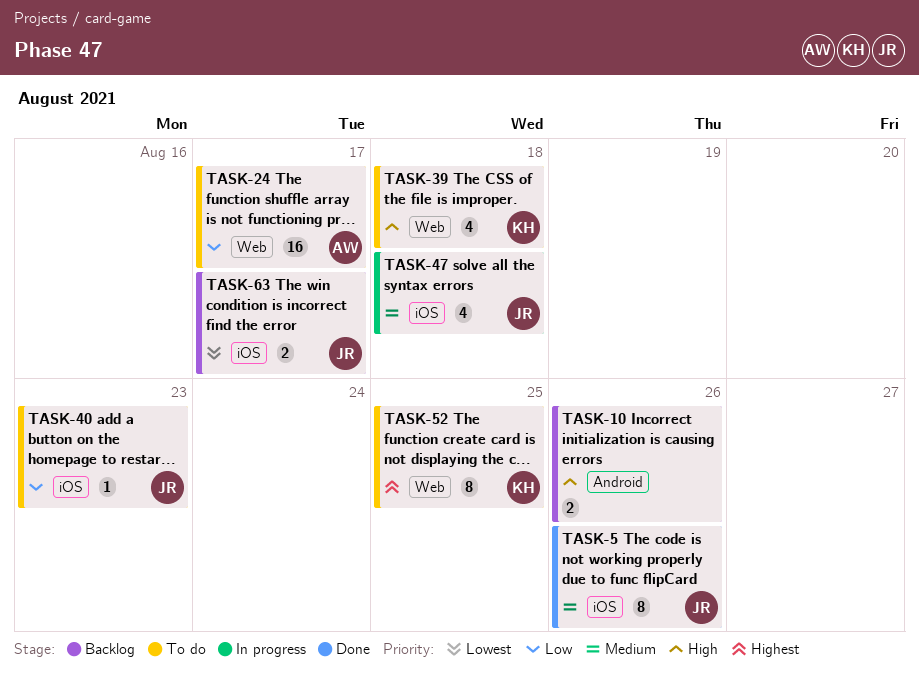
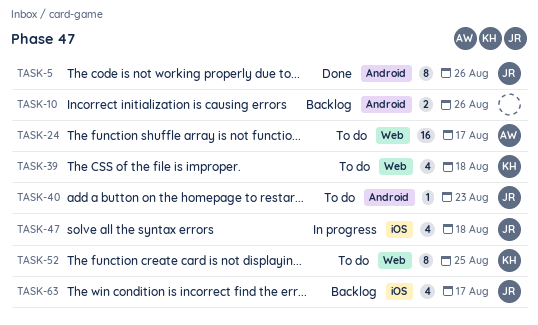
TASK-5, label: iOS -> Android
TASK-40, label: iOS -> Android
TASK-63, estimate: 2 -> 4

